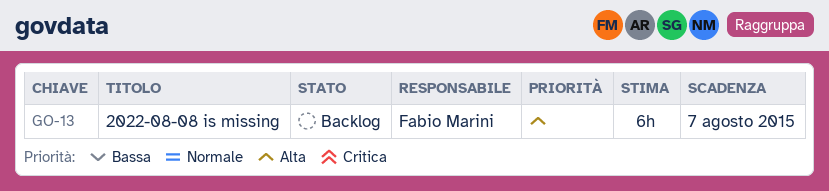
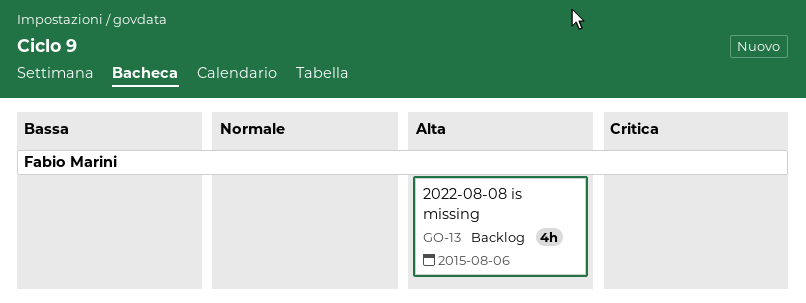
GO-13, estimate: 6h -> 4h
GO-13, due: Aug 7 -> Aug 6

